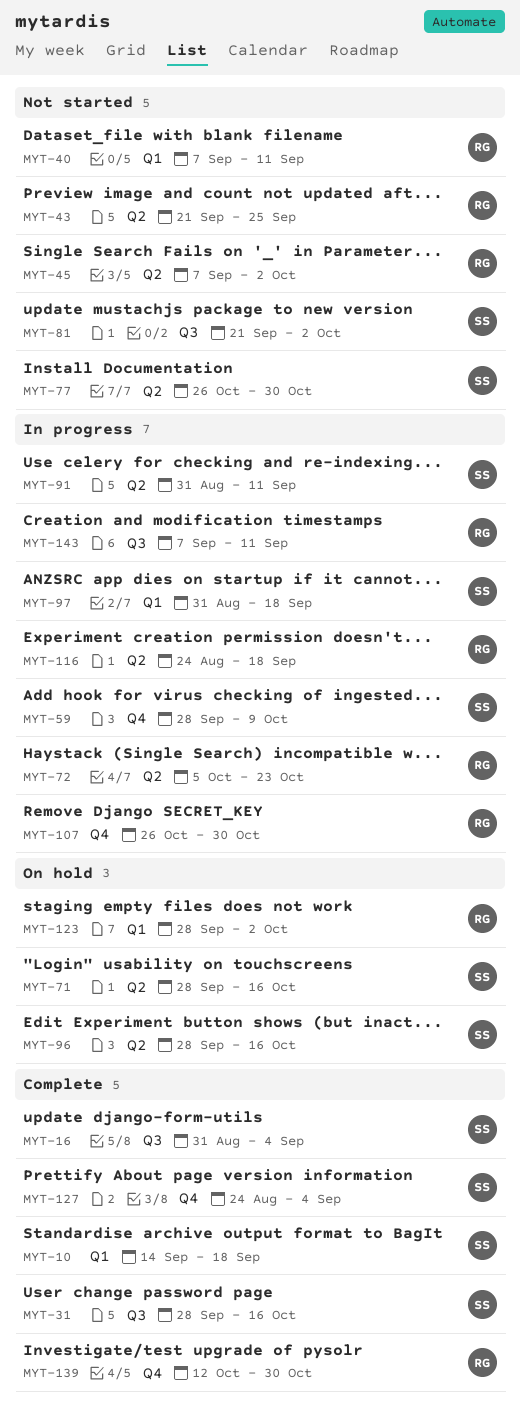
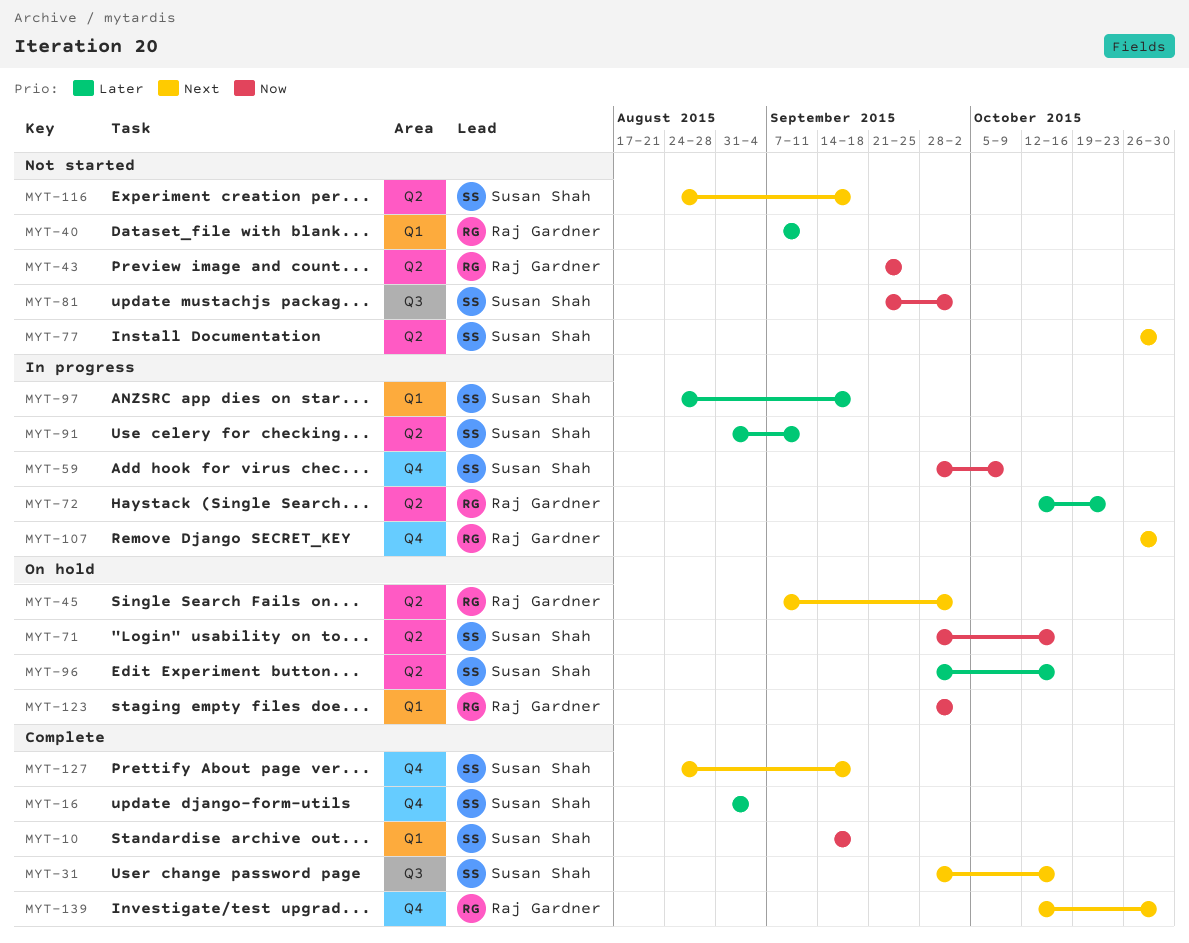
MYT-16, label: Q3 -> Q4
MYT-45, status: Not started -> On hold
MYT-72, start: Oct 5 -> Oct 12
MYT-97, start: Aug 31 -> Aug 24
MYT-116, status: In progress -> Not started
MYT-116, owner: Raj Gardner -> Susan Shah
MYT-127, due: Sep 4 -> Sep 18
MYT-143: present -> none

